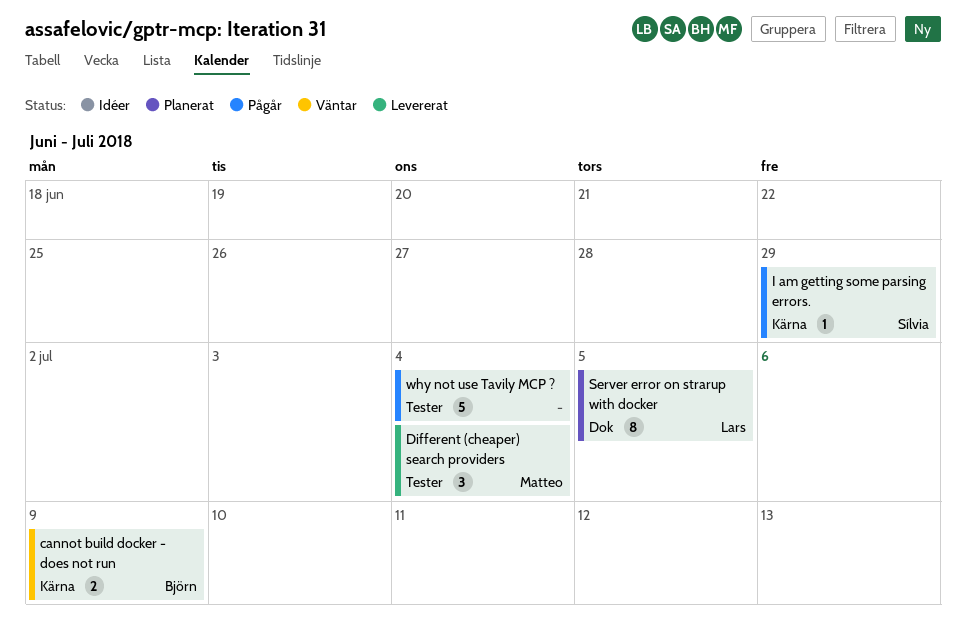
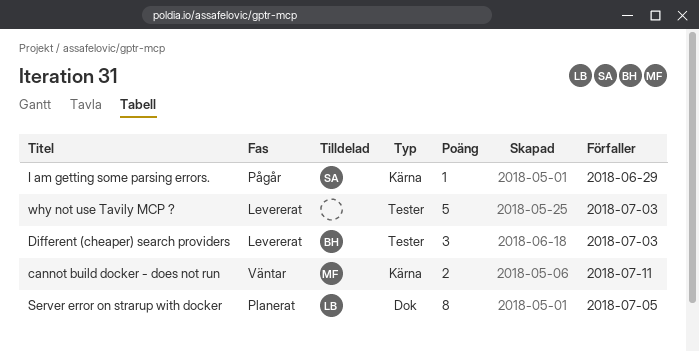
cannot build docker - does not run, owner: Björn -> Matteo
cannot build docker - does not run, due: Jul 9 -> Jul 11
Different (cheaper) search providers, owner: Matteo -> Björn
Different (cheaper) search providers, due: Jul 4 -> Jul 3
why not use Tavily MCP ?, status: Pågår -> Levererat
why not use Tavily MCP ?, due: Jul 4 -> Jul 3

